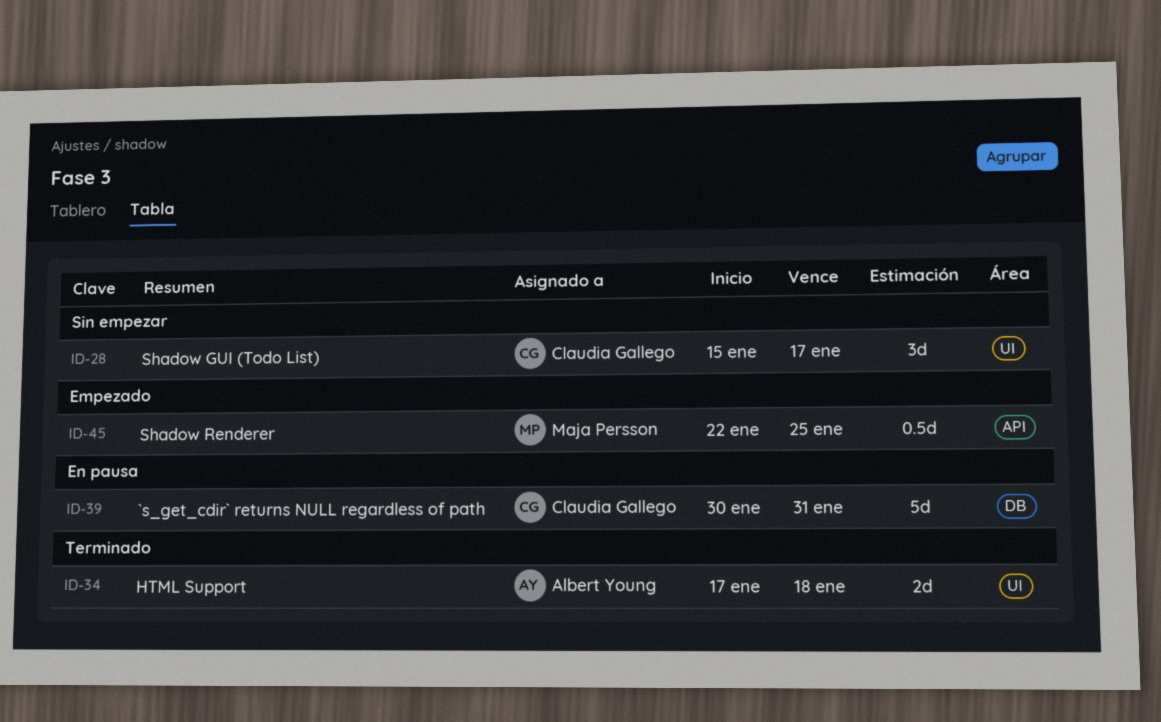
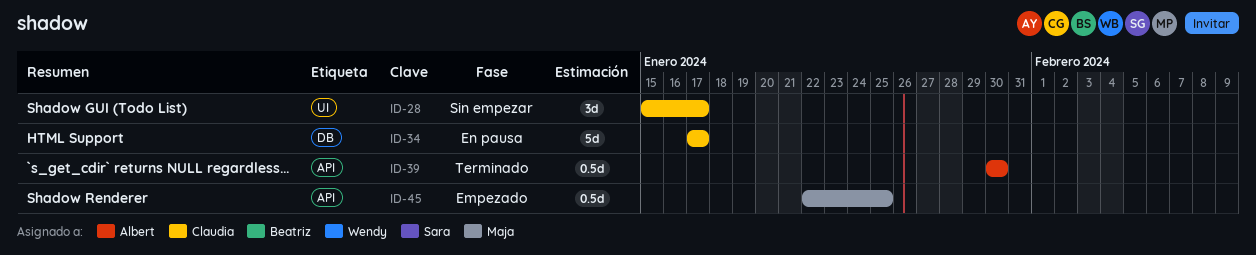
ID-34, status: Terminado -> En pausa
ID-34, owner: Albert Young -> Claudia Gallego
ID-34, label: UI -> DB
ID-34, estimate: 2d -> 5d
ID-34, due: Jan 18 -> Jan 17
ID-39, status: En pausa -> Terminado
ID-39, owner: Claudia Gallego -> Albert Young
ID-39, label: DB -> API
ID-39, estimate: 5d -> 0.5d
ID-39, due: Jan 31 -> Jan 30

